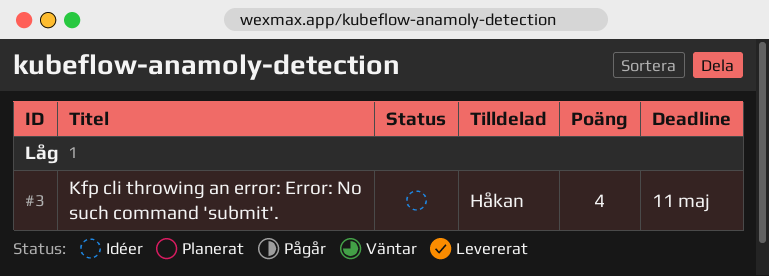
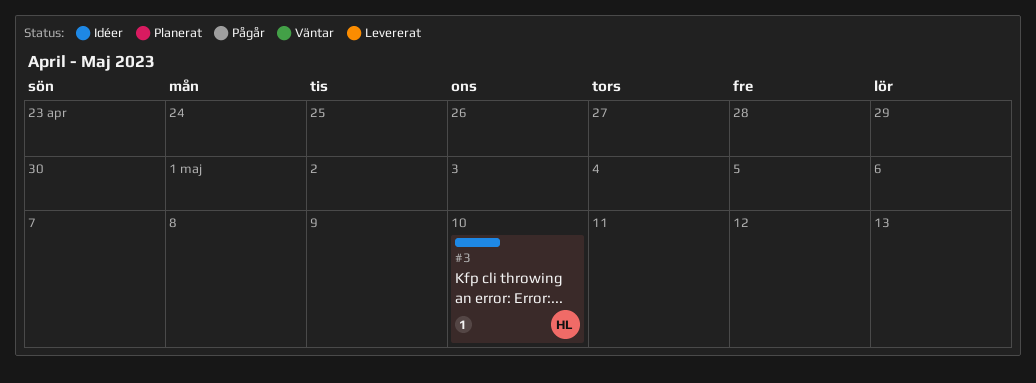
#3, estimate: 4 -> 1
#3, due: May 11 -> May 10

